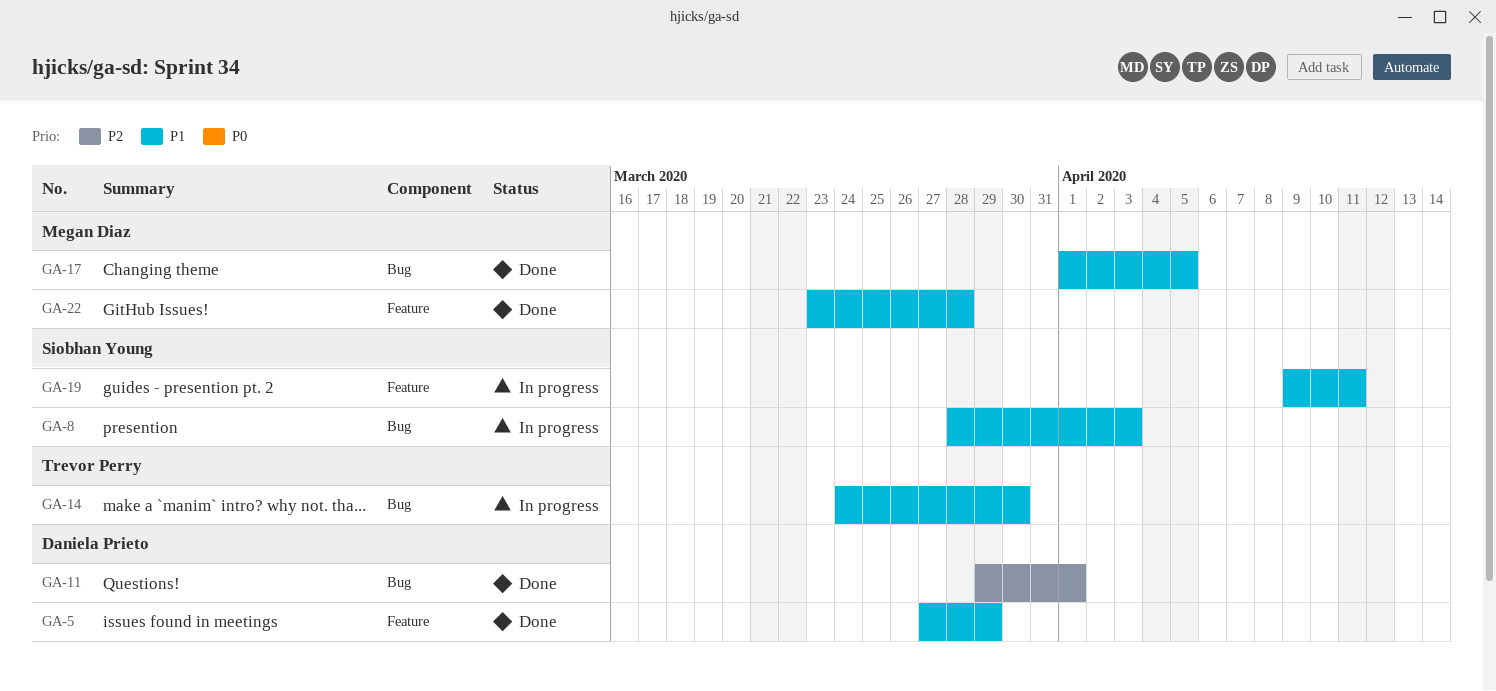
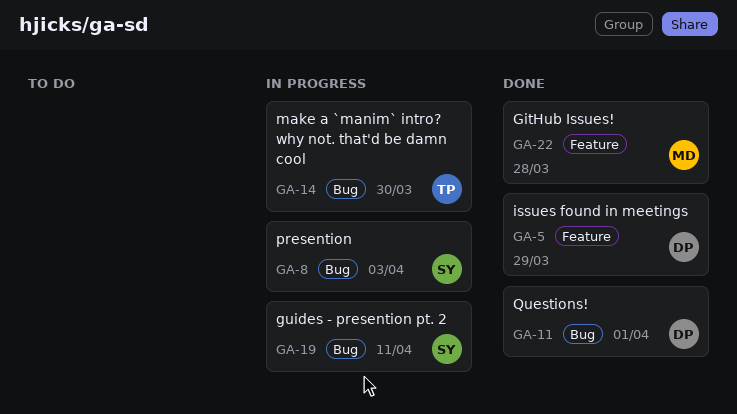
GA-17: present -> none
GA-19, label: Feature -> Bug

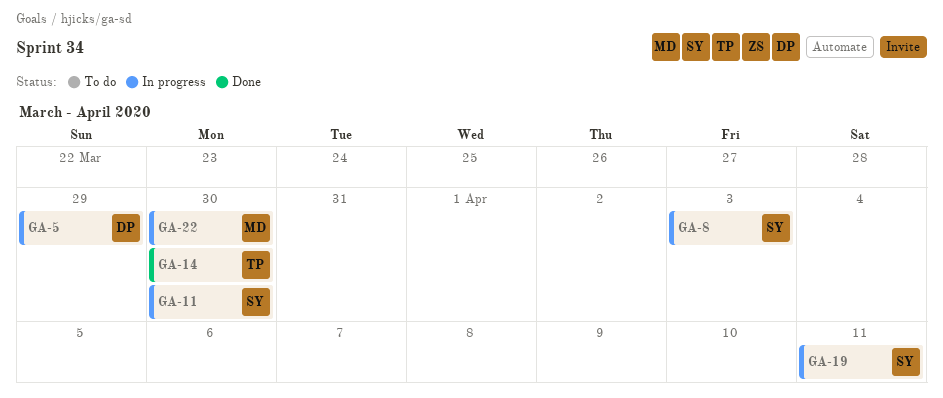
GA-5, status: Done -> In progress
GA-11, status: Done -> In progress
GA-11, owner: DP -> SY
GA-11, due: Apr 1 -> Mar 30
GA-14, status: In progress -> Done
GA-22, status: Done -> In progress
GA-22, due: Mar 28 -> Mar 30

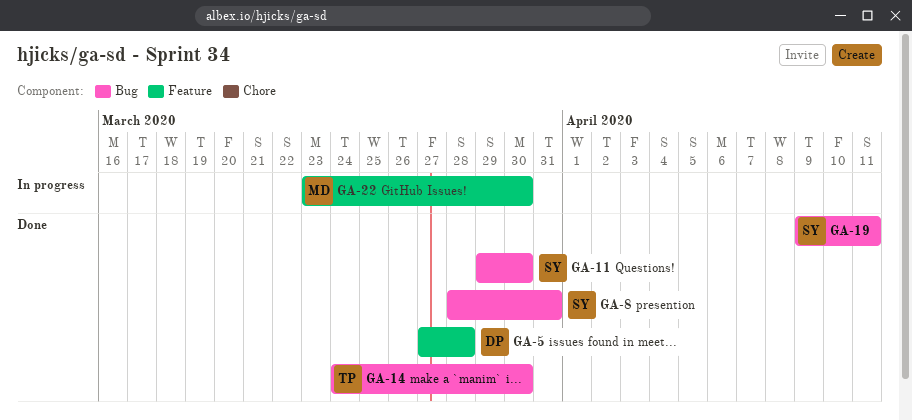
GA-5, status: In progress -> Done
GA-5, due: Mar 29 -> Mar 28
GA-8, status: In progress -> Done
GA-8, due: Apr 3 -> Mar 31
GA-11, status: In progress -> Done
GA-19, status: In progress -> Done

